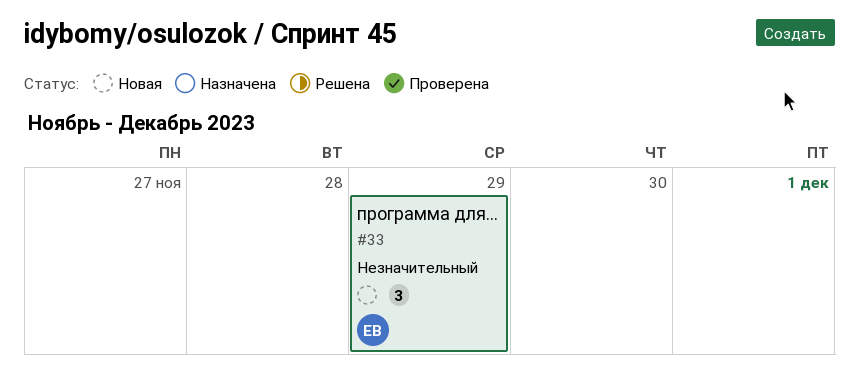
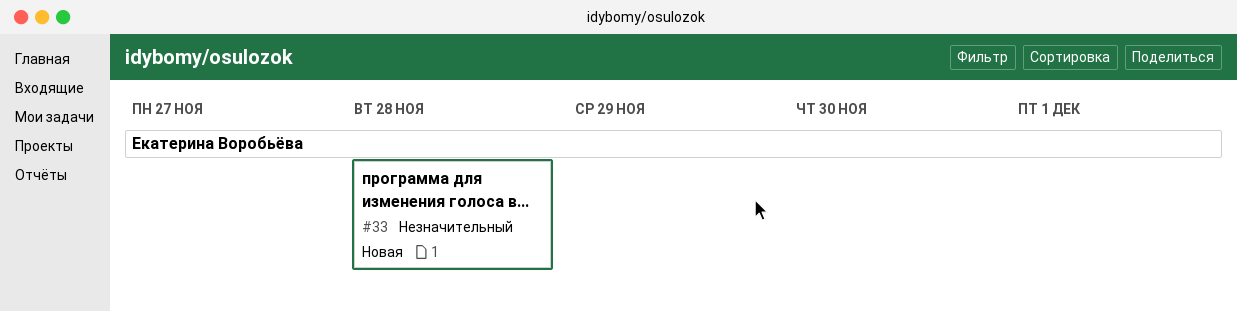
#33, due: Nov 29 -> Nov 28

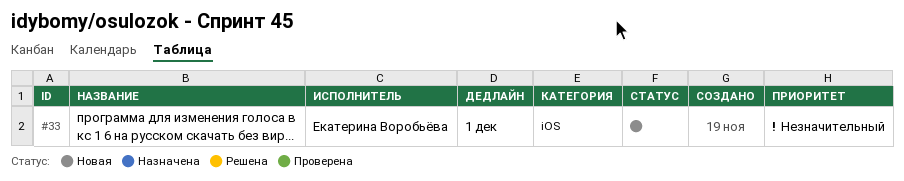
#33, due: Nov 28 -> Dec 1

